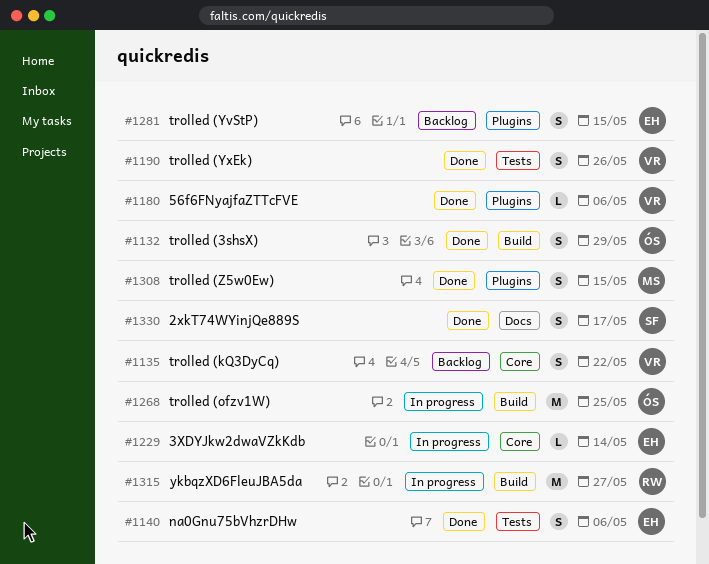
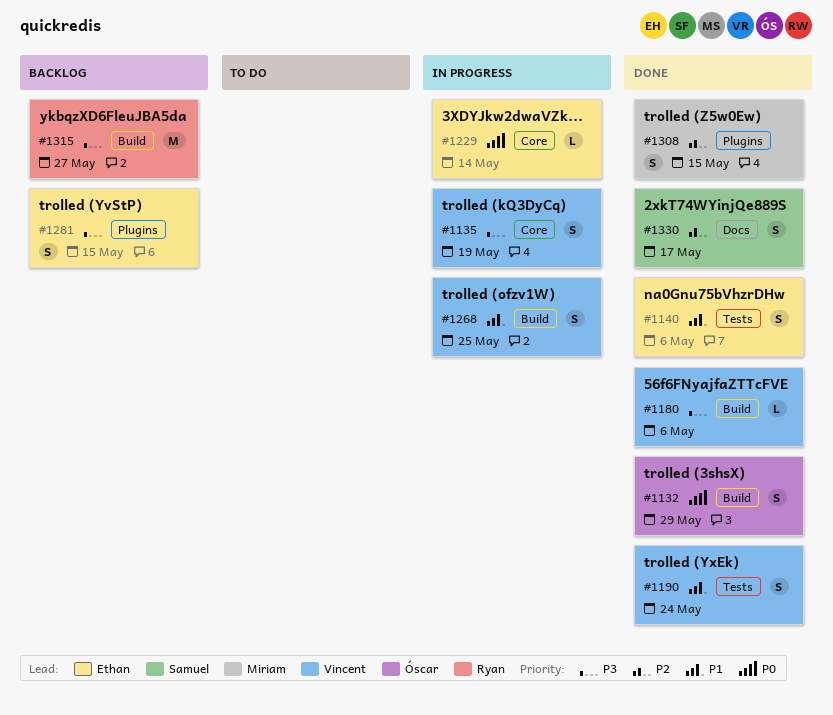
#1135, status: Backlog -> In progress
#1135, due: May 22 -> May 19
#1180, label: Plugins -> Build
#1190, due: May 26 -> May 24
#1268, owner: Óscar -> Vincent
#1268, estimate: M -> S
#1315, status: In progress -> Backlog

